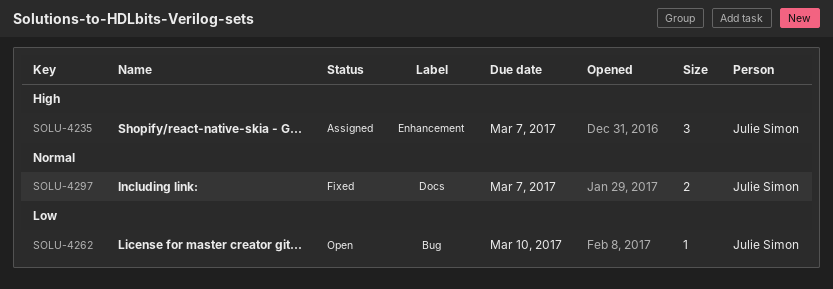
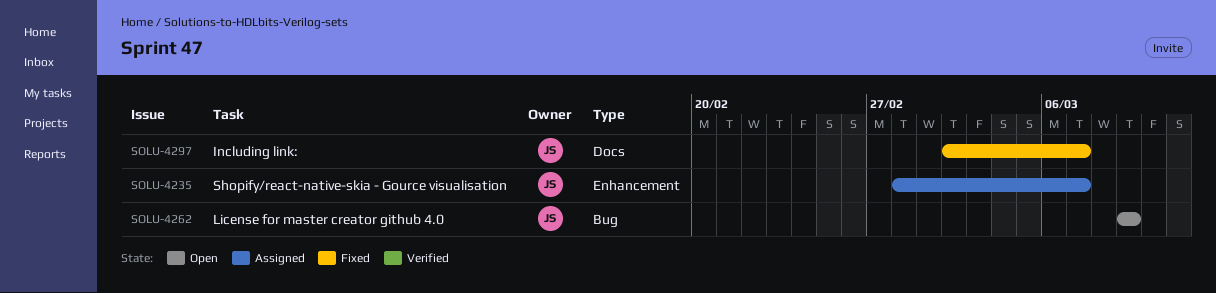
SOLU-4262, due: Mar 10 -> Mar 9

